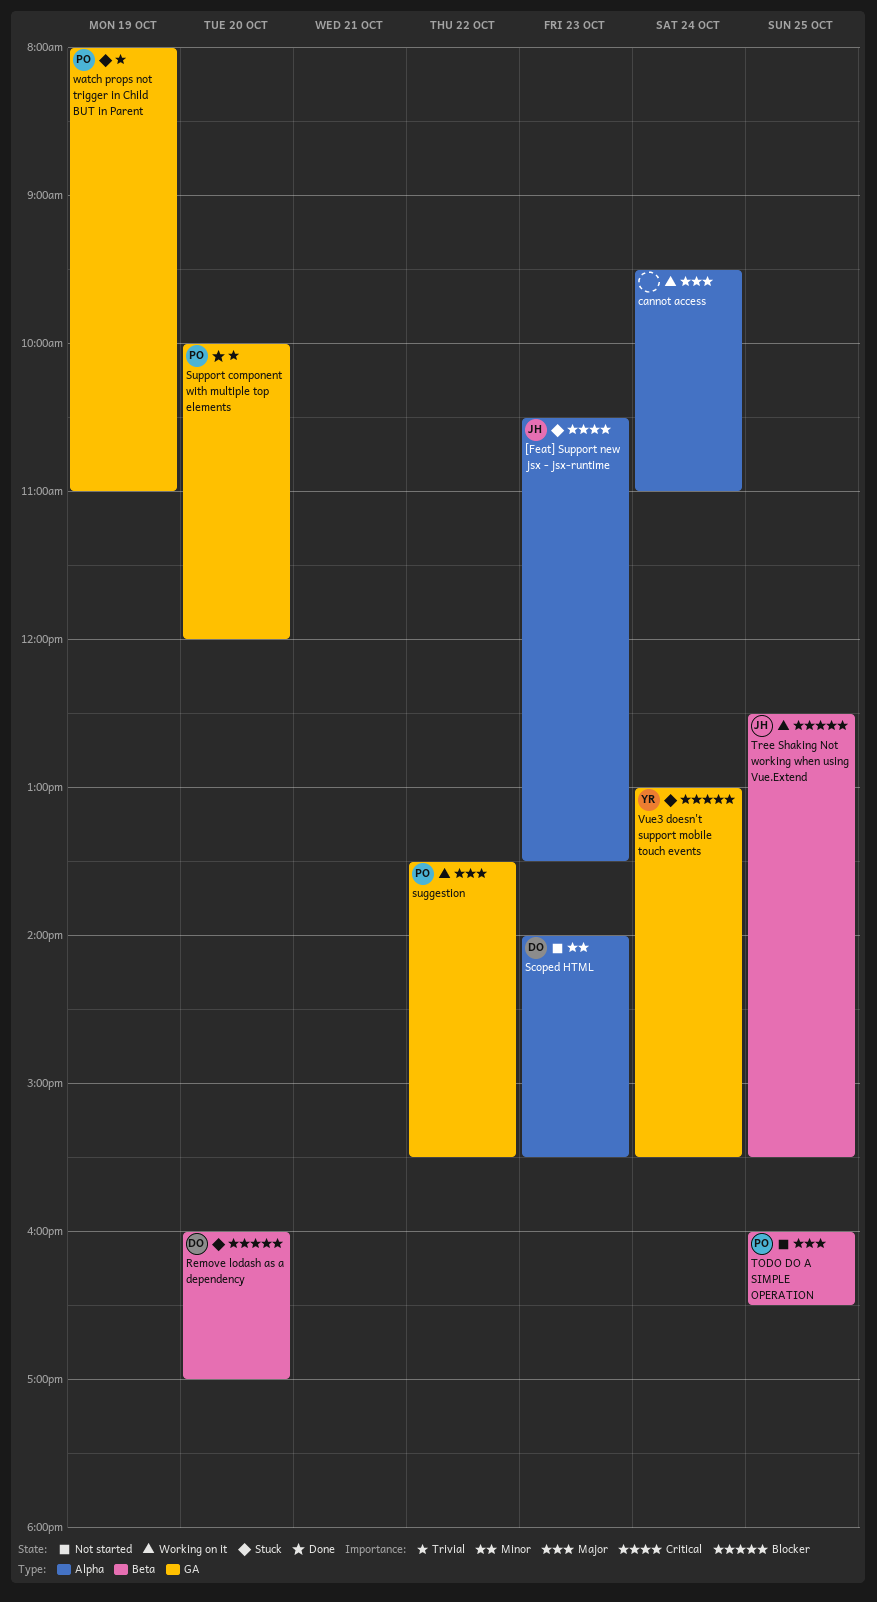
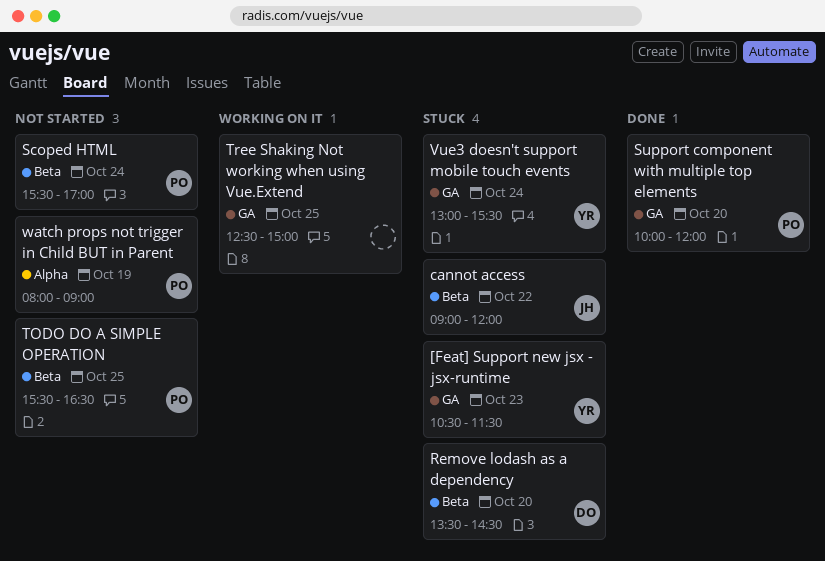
[Feat] Support new jsx - jsx-runtime, owner: JH -> YR
[Feat] Support new jsx - jsx-runtime, label: Alpha -> GA
[Feat] Support new jsx - jsx-runtime, ends: 13:30 -> 11:30
cannot access, status: Working on it -> Stuck
cannot access, owner: none -> JH
cannot access, label: Alpha -> Beta
cannot access, day: Oct 24 -> Oct 22
cannot access, begins: 09:30 -> 09:00
cannot access, ends: 11:00 -> 12:00
Remove lodash as a dependency, begins: 16:00 -> 13:30
Remove lodash as a dependency, ends: 17:00 -> 14:30
Scoped HTML, owner: DO -> PO
Scoped HTML, label: Alpha -> Beta
Scoped HTML, day: Oct 23 -> Oct 24
Scoped HTML, begins: 14:00 -> 15:30
Scoped HTML, ends: 15:30 -> 17:00
suggestion: present -> none
TODO DO A SIMPLE OPERATION, begins: 16:00 -> 15:30
Tree Shaking Not working when using Vue.Extend, owner: JH -> none
Tree Shaking Not working when using Vue.Extend, label: Beta -> GA
Tree Shaking Not working when using Vue.Extend, ends: 15:30 -> 15:00
watch props not trigger in Child BUT in Parent, status: Stuck -> Not started
watch props not trigger in Child BUT in Parent, label: GA -> Alpha
watch props not trigger in Child BUT in Parent, ends: 11:00 -> 09:00

